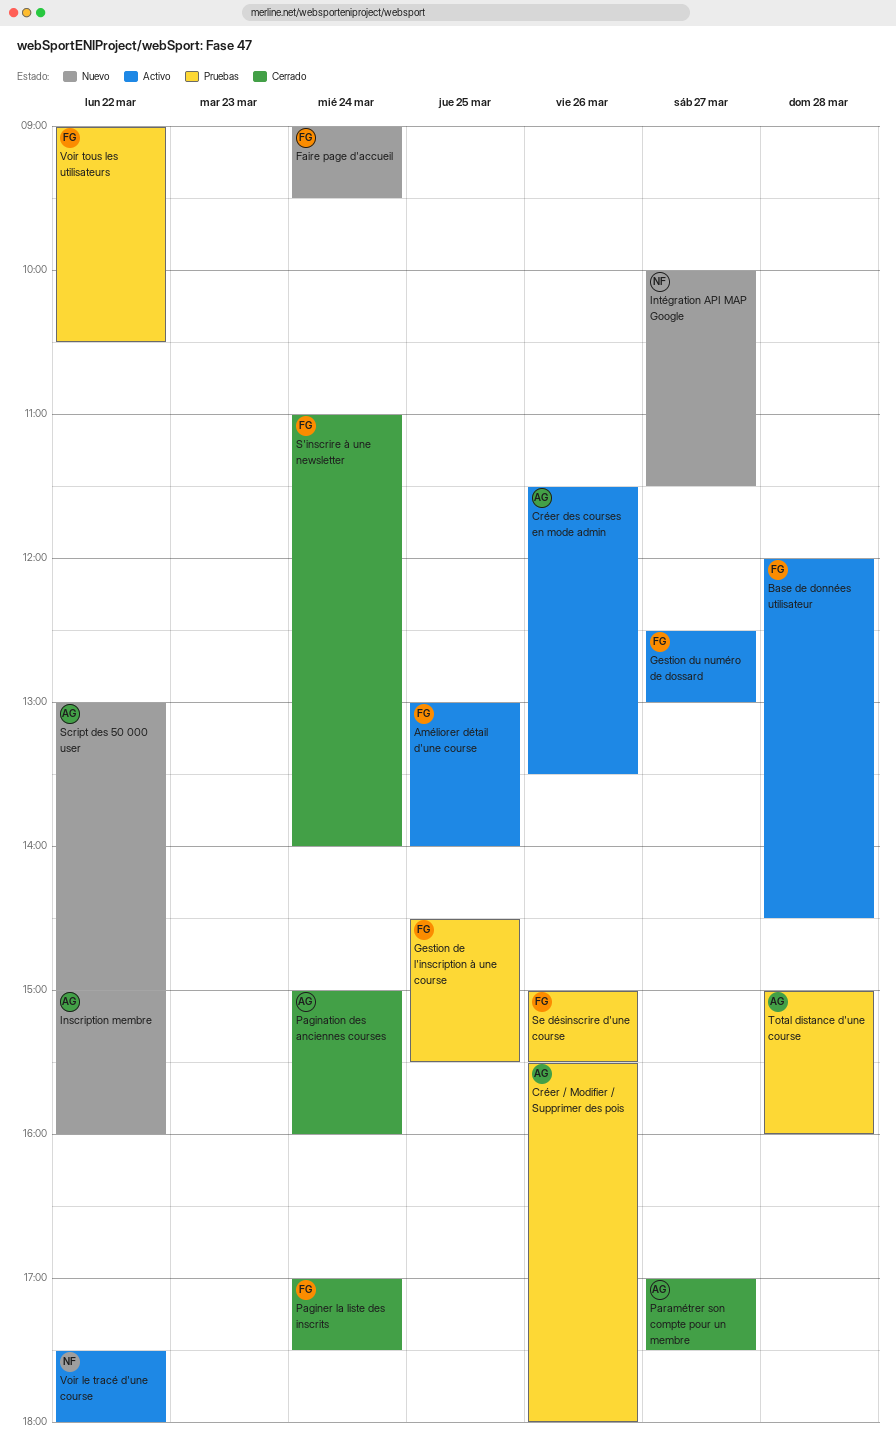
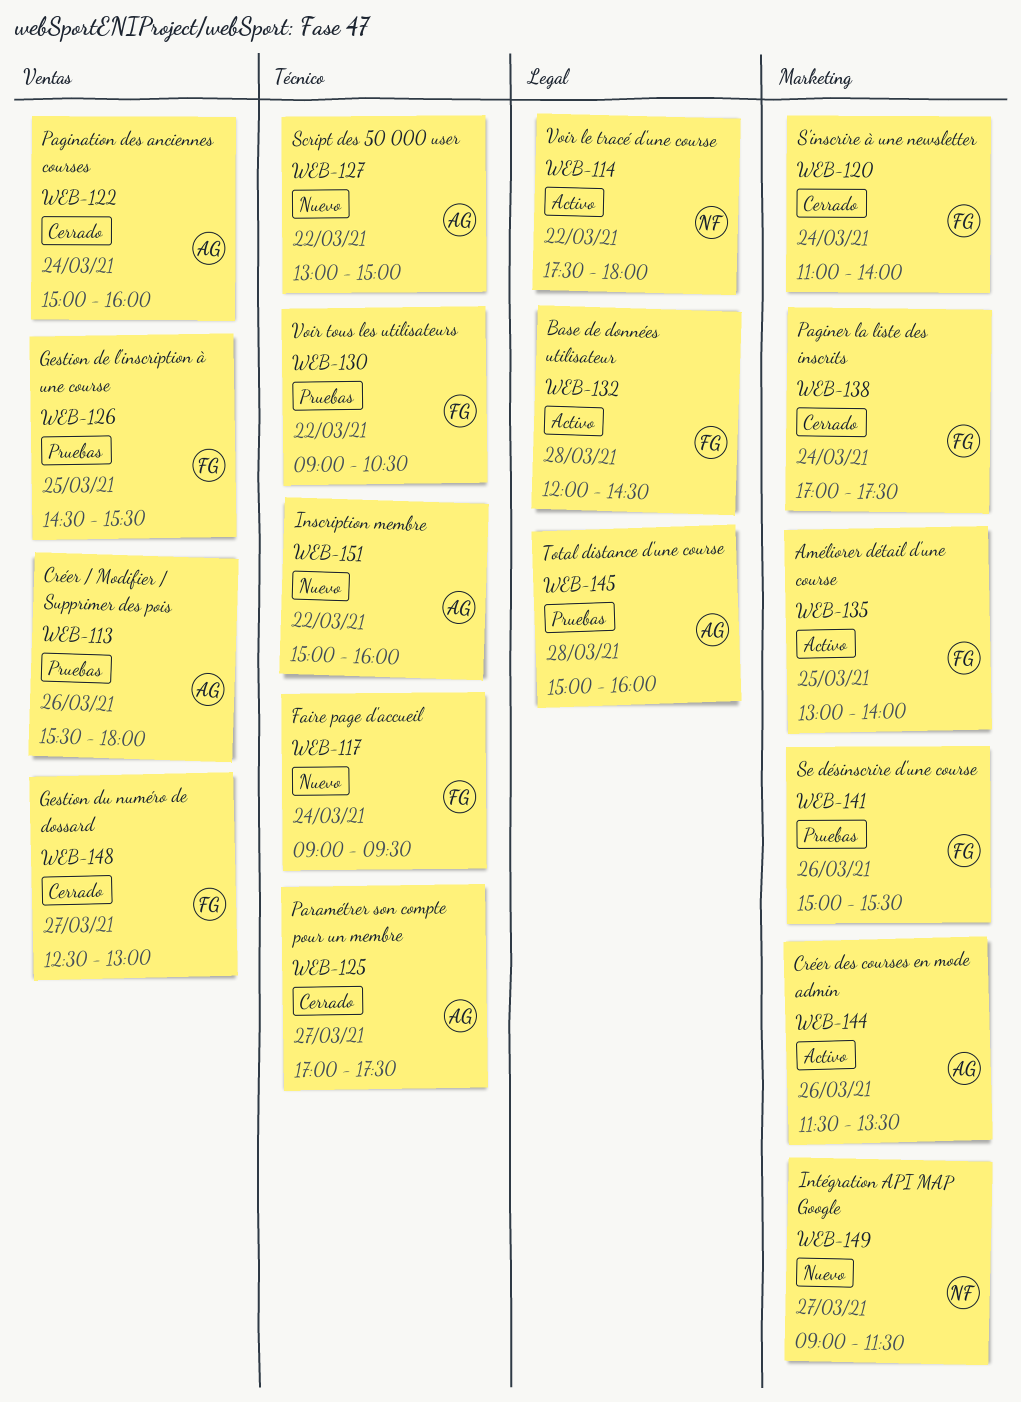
Gestion du numéro de dossard, status: Activo -> Cerrado
Intégration API MAP Google, begins: 10:00 -> 09:00

